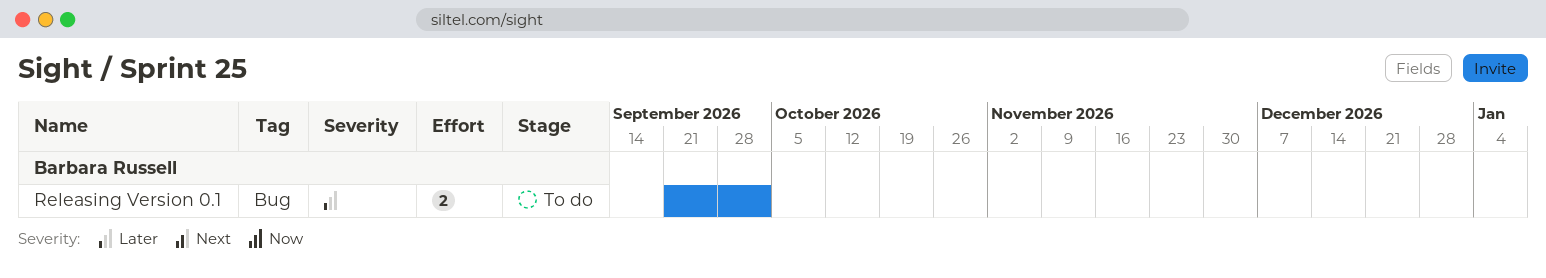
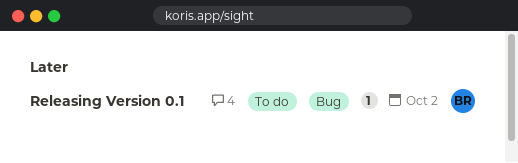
Releasing Version 0.1, estimate: 2 -> 1

